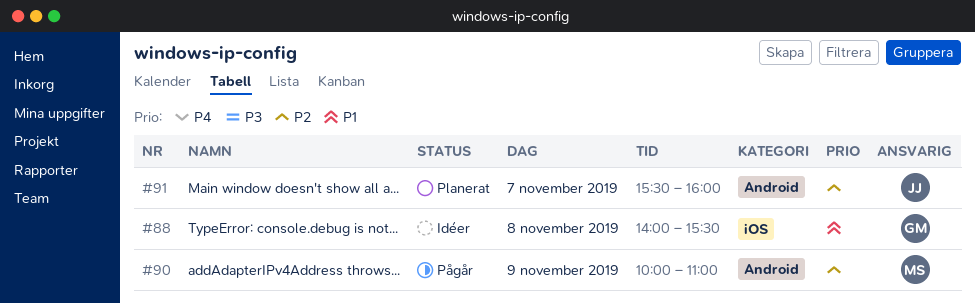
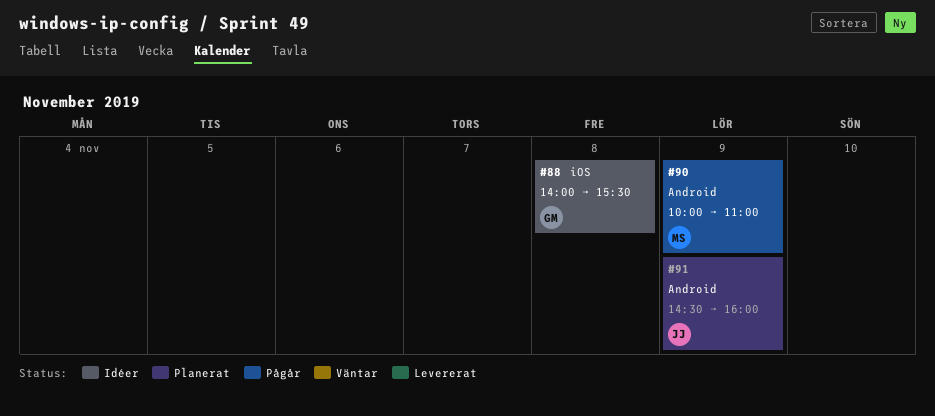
#91, day: Nov 7 -> Nov 9
#91, begins: 15:30 -> 14:30

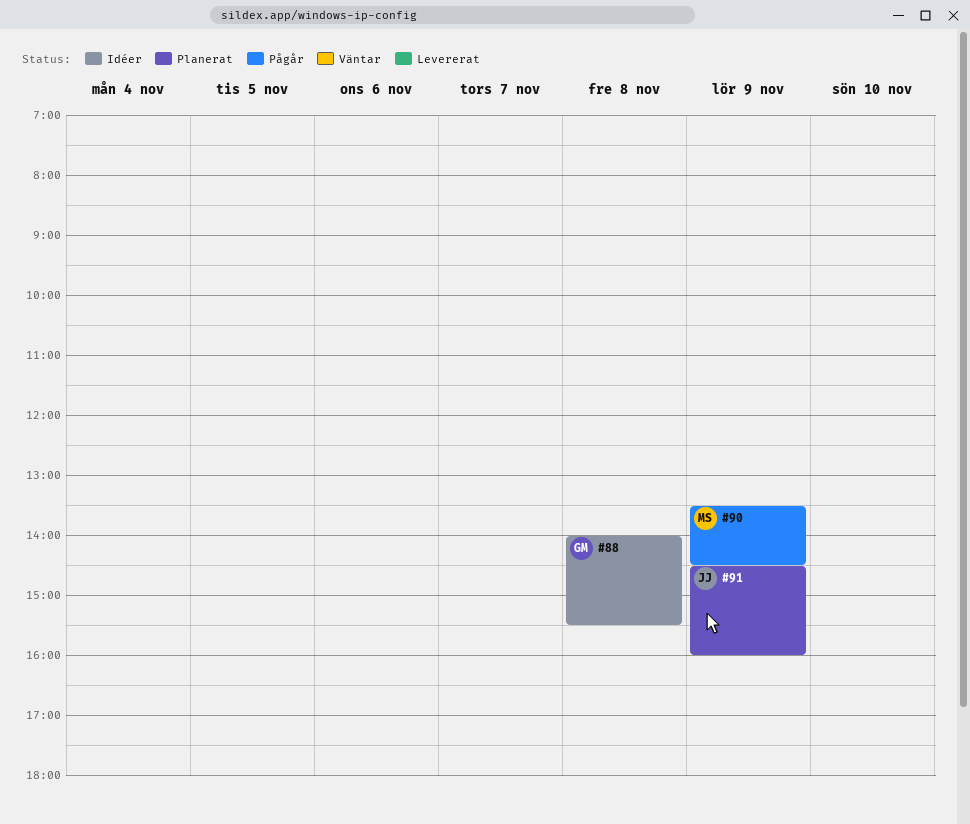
#90, begins: 10:00 -> 13:30
#90, ends: 11:00 -> 14:30

